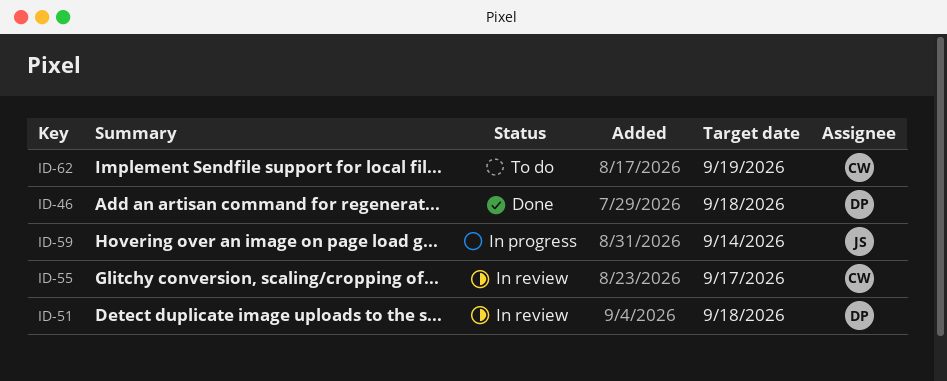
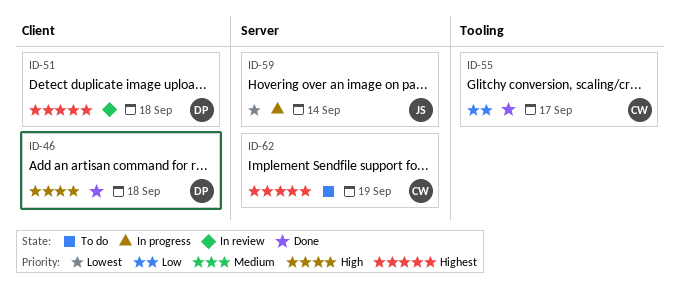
ID-55, status: In review -> Done

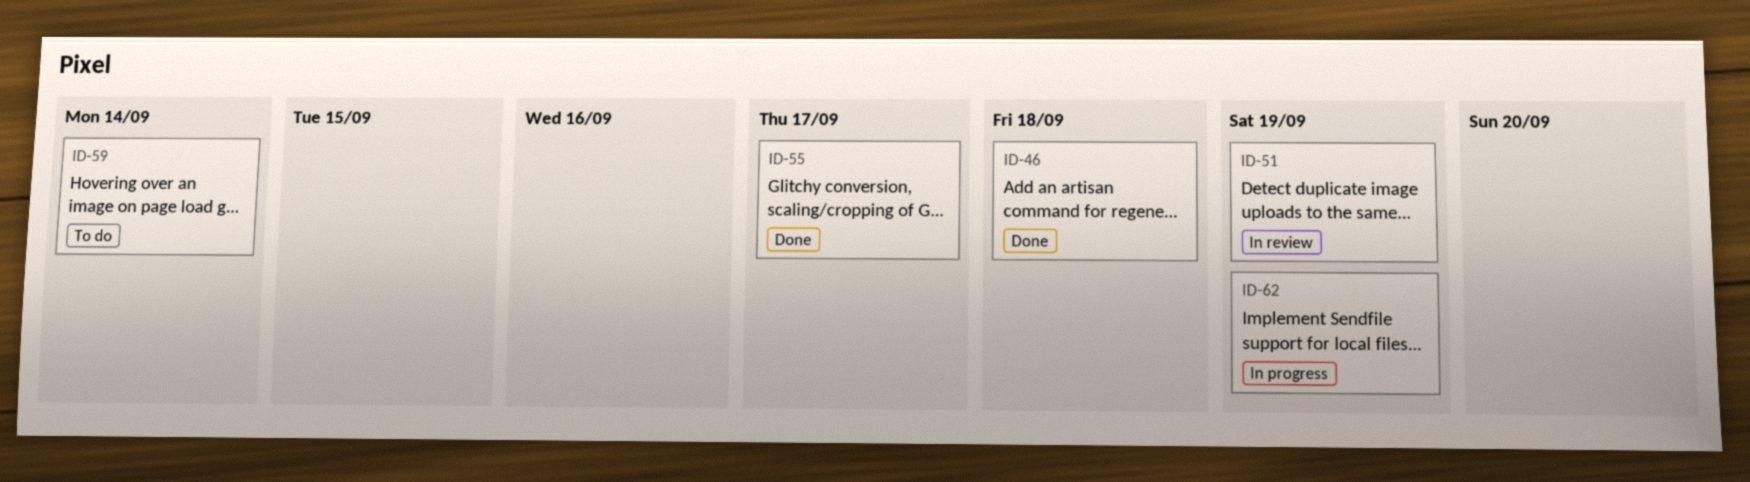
ID-51, due: Sep 18 -> Sep 19
ID-59, status: In progress -> To do
ID-62, status: To do -> In progress

